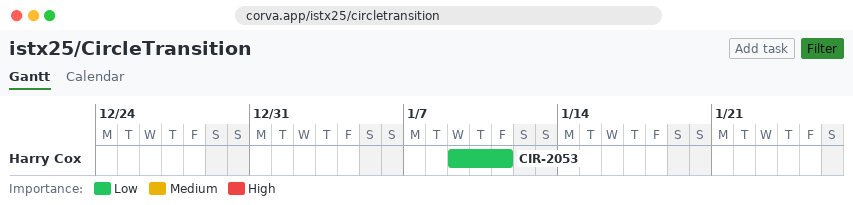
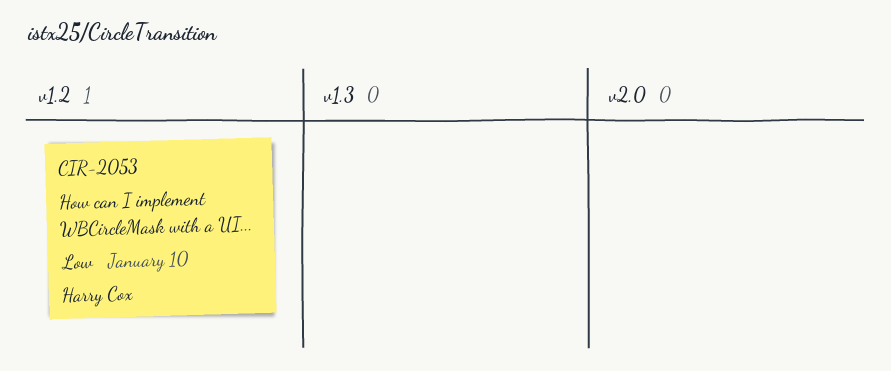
CIR-2053, due: Jan 11 -> Jan 10

